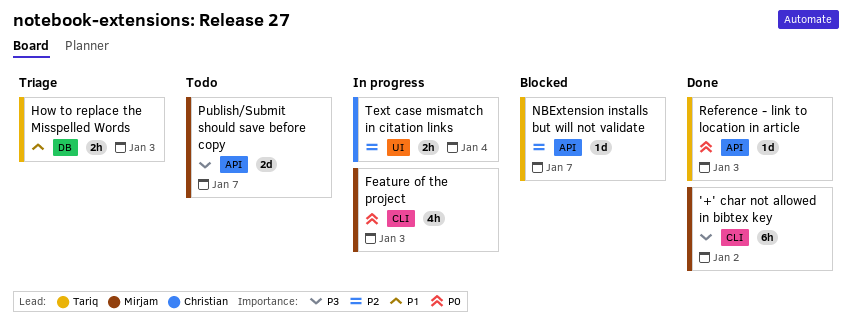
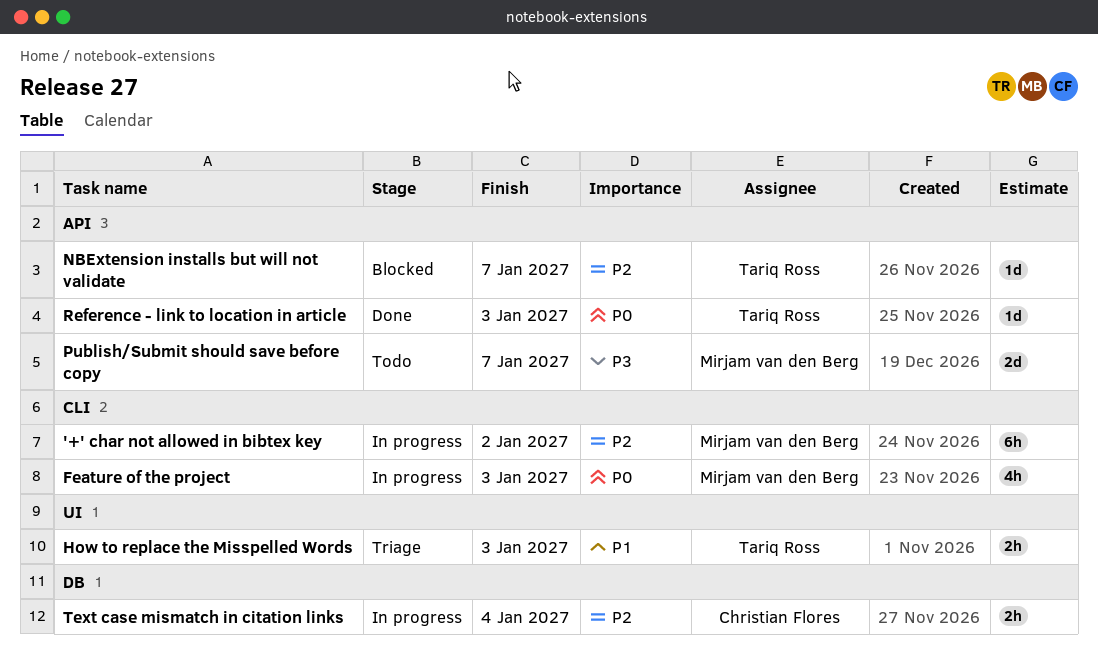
'+' char not allowed in bibtex key, status: Done -> In progress
'+' char not allowed in bibtex key, priority: P3 -> P2
How to replace the Misspelled Words, label: DB -> UI
Text case mismatch in citation links, label: UI -> DB

